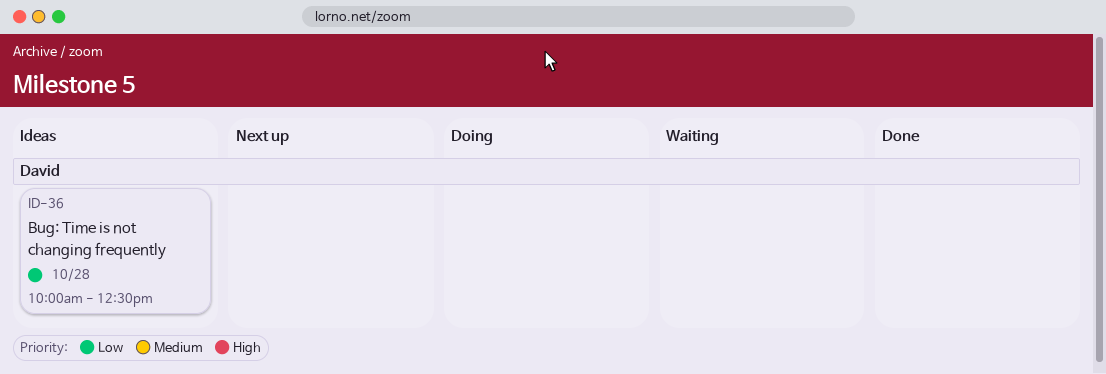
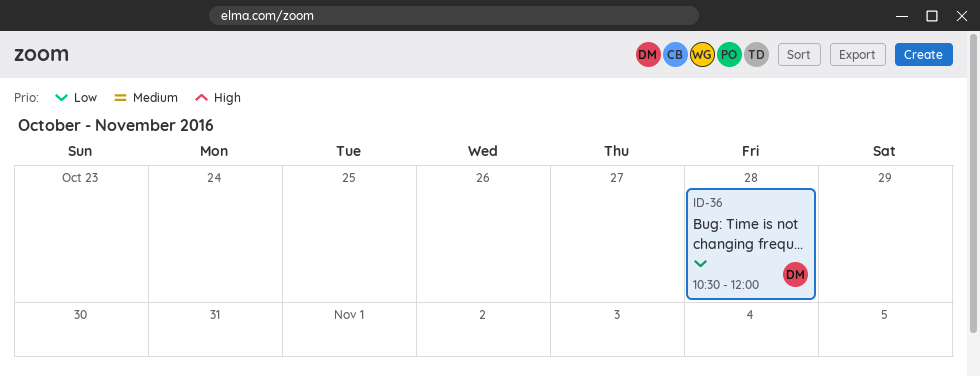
ID-36, begins: 10:00 -> 10:30
ID-36, ends: 12:30 -> 12:00

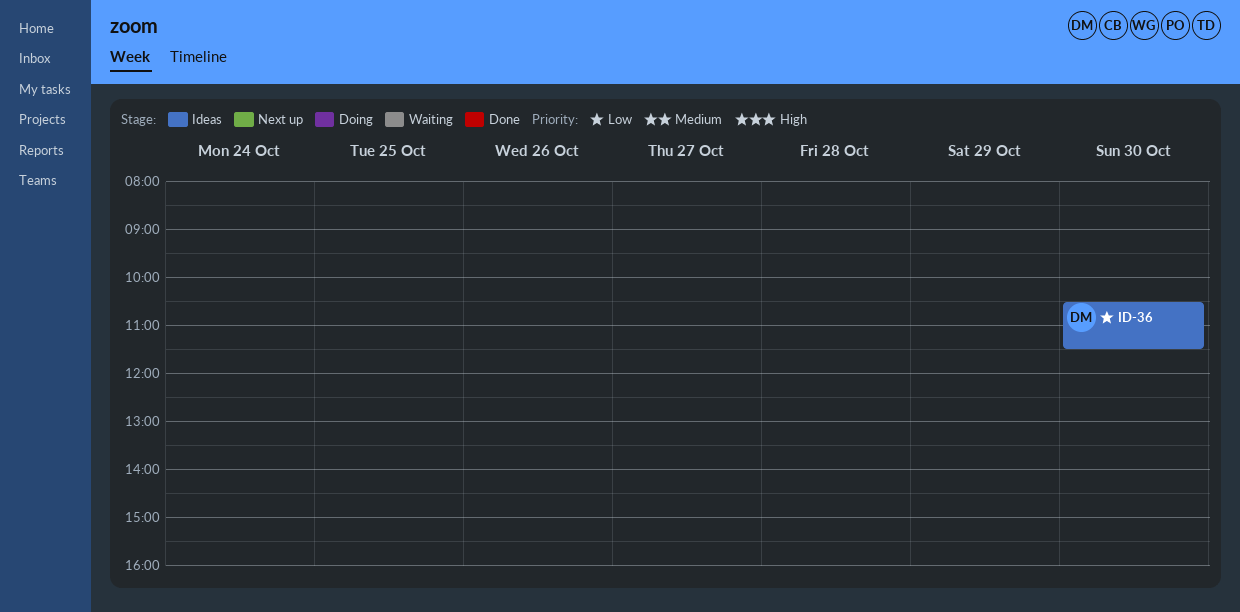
ID-36, day: Oct 28 -> Oct 30
ID-36, ends: 12:00 -> 11:30

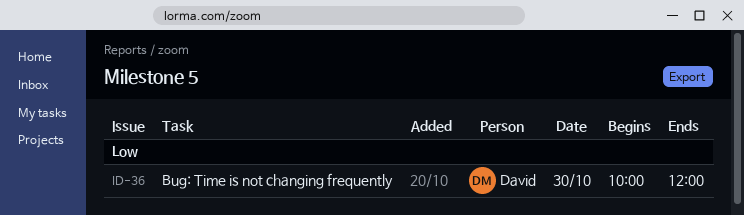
ID-36, begins: 10:30 -> 10:00
ID-36, ends: 11:30 -> 12:00

